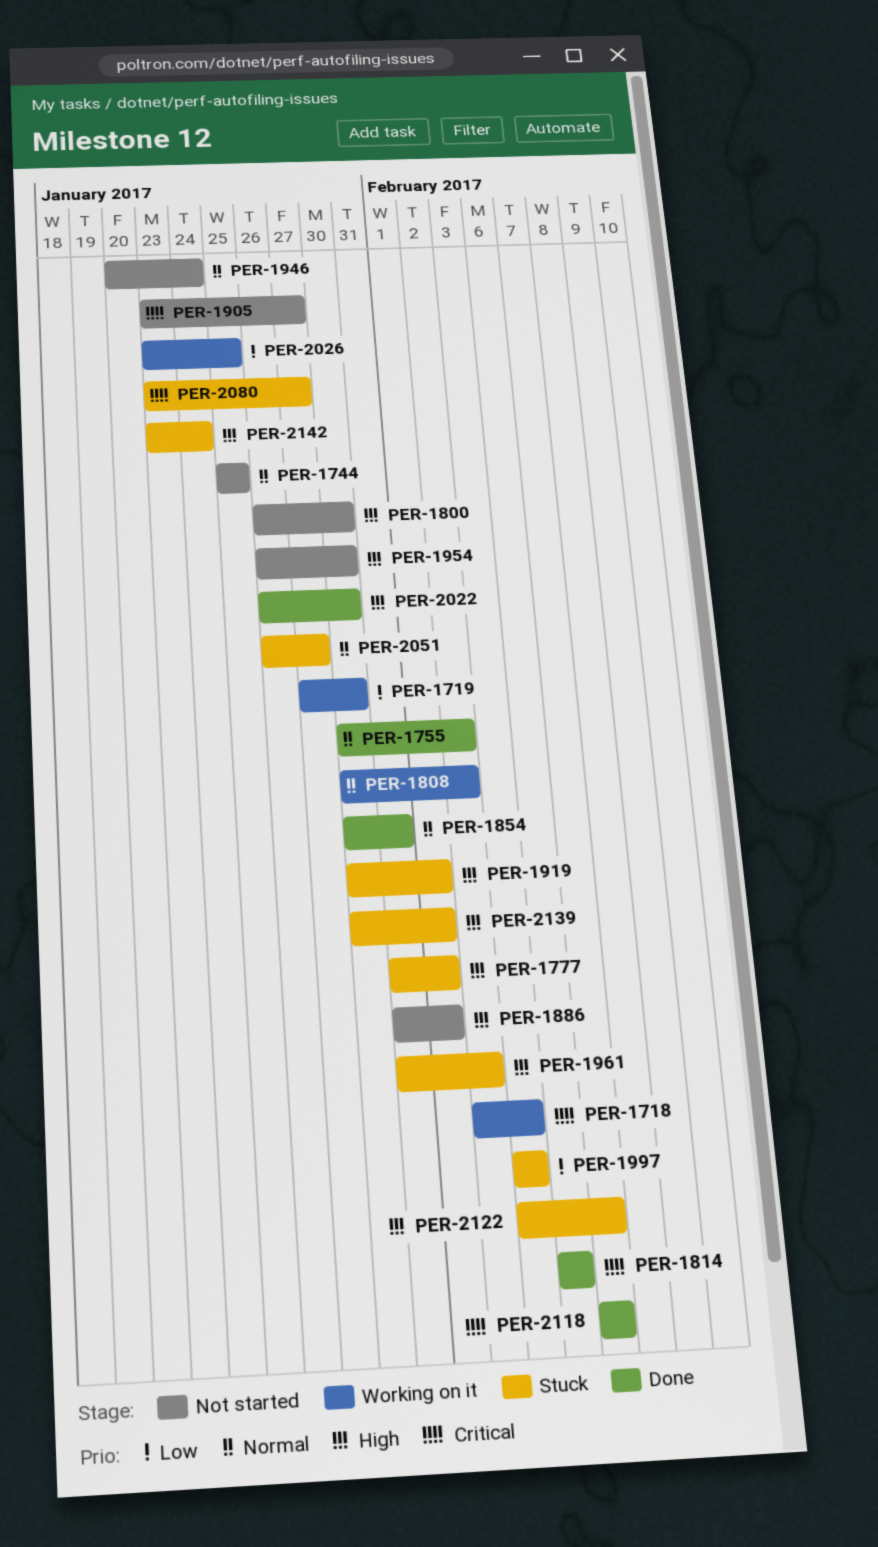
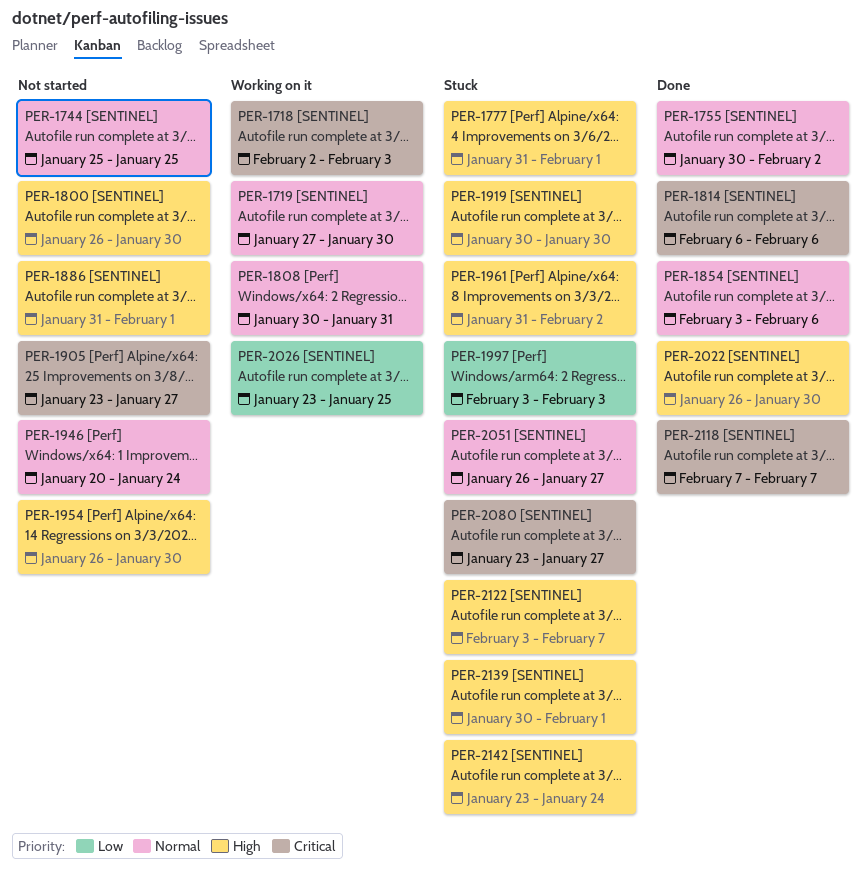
PER-1719, priority: Low -> Normal
PER-1808, due: Feb 2 -> Jan 31
PER-1854, start: Jan 30 -> Feb 3
PER-1854, due: Jan 31 -> Feb 6
PER-1919, due: Feb 1 -> Jan 30

